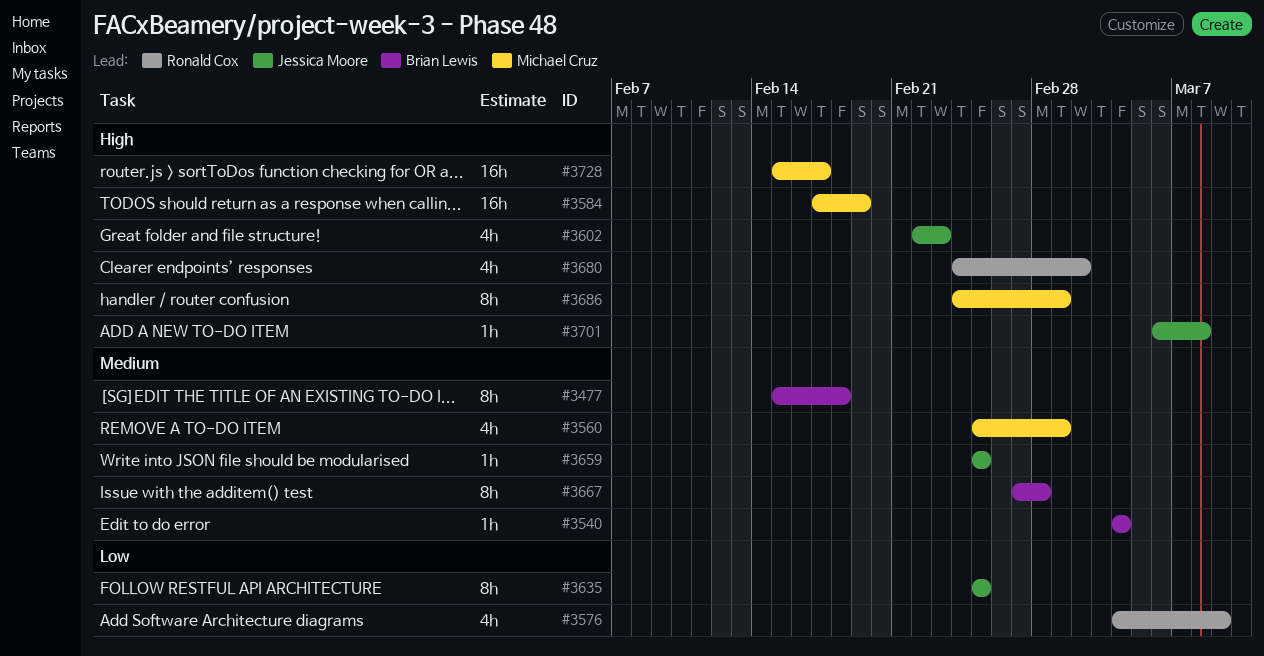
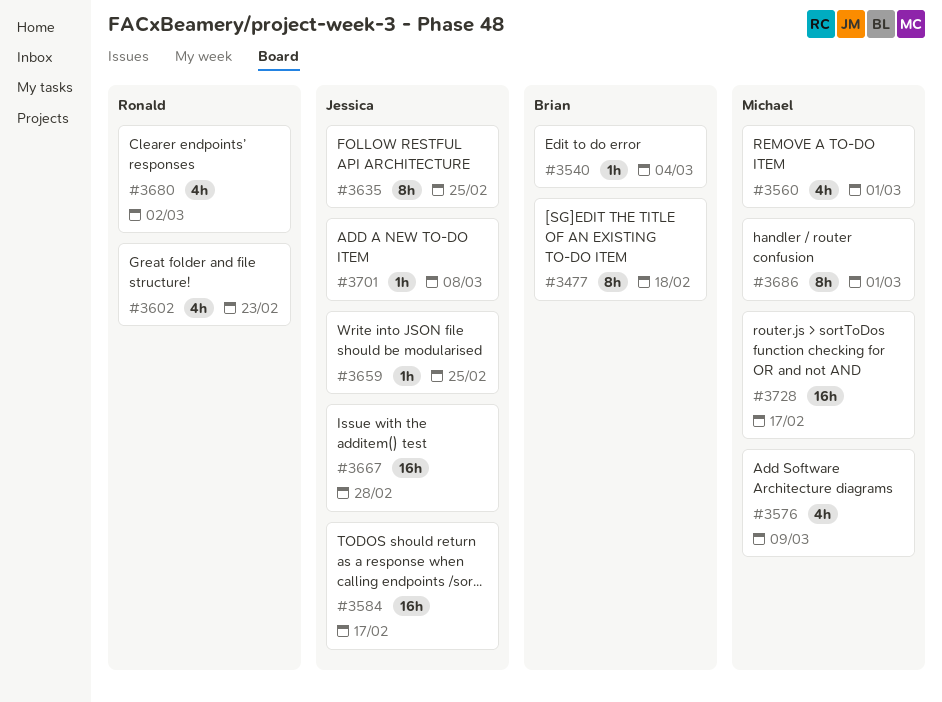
#3576, owner: Ronald Cox -> Michael Cruz
#3584, owner: Michael Cruz -> Jessica Moore
#3584, due: Feb 19 -> Feb 17
#3602, owner: Jessica Moore -> Ronald Cox
#3667, owner: Brian Lewis -> Jessica Moore
#3667, estimate: 8h -> 16h

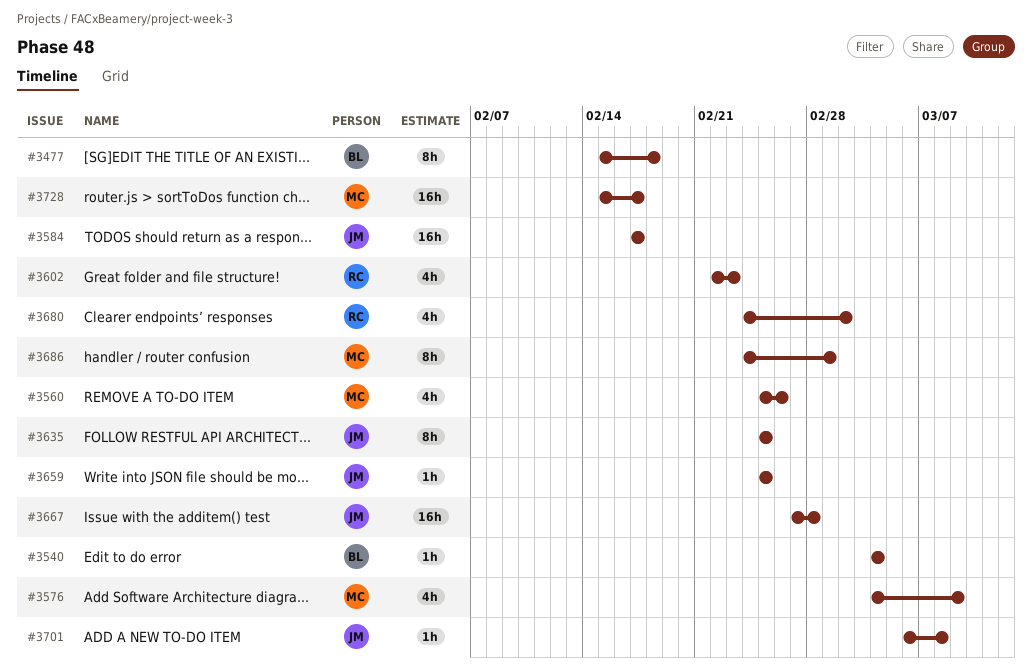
#3560, due: Mar 1 -> Feb 26

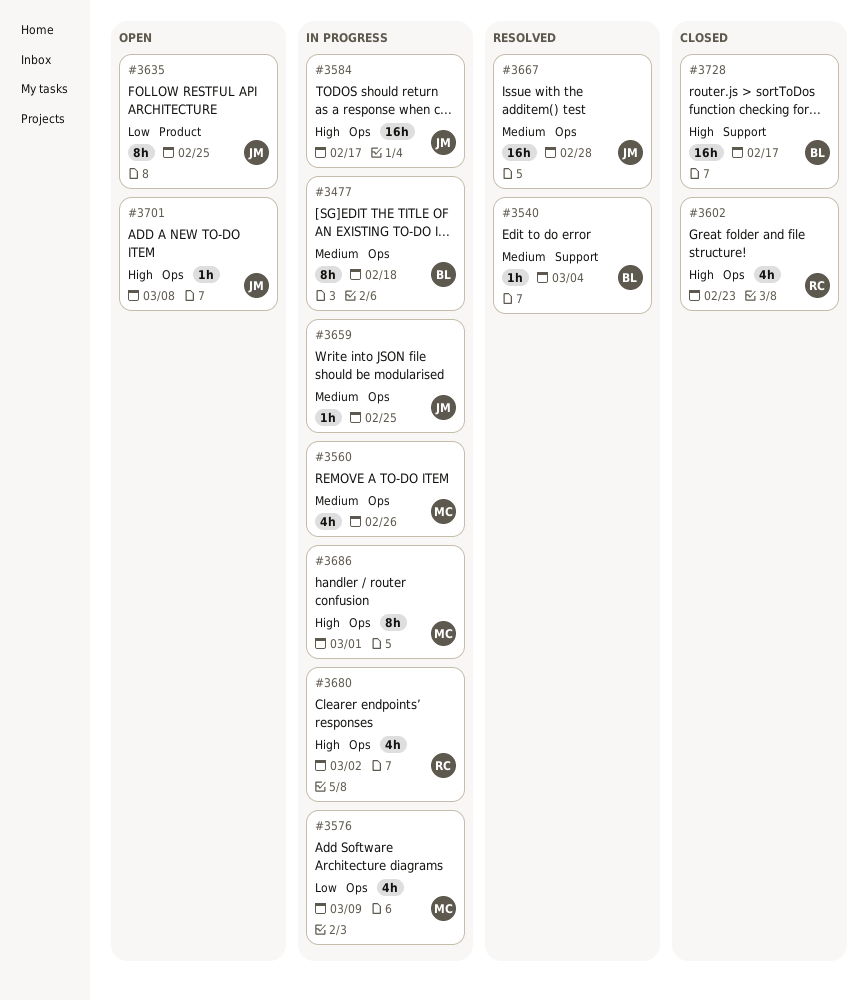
#3728, owner: MC -> BL

